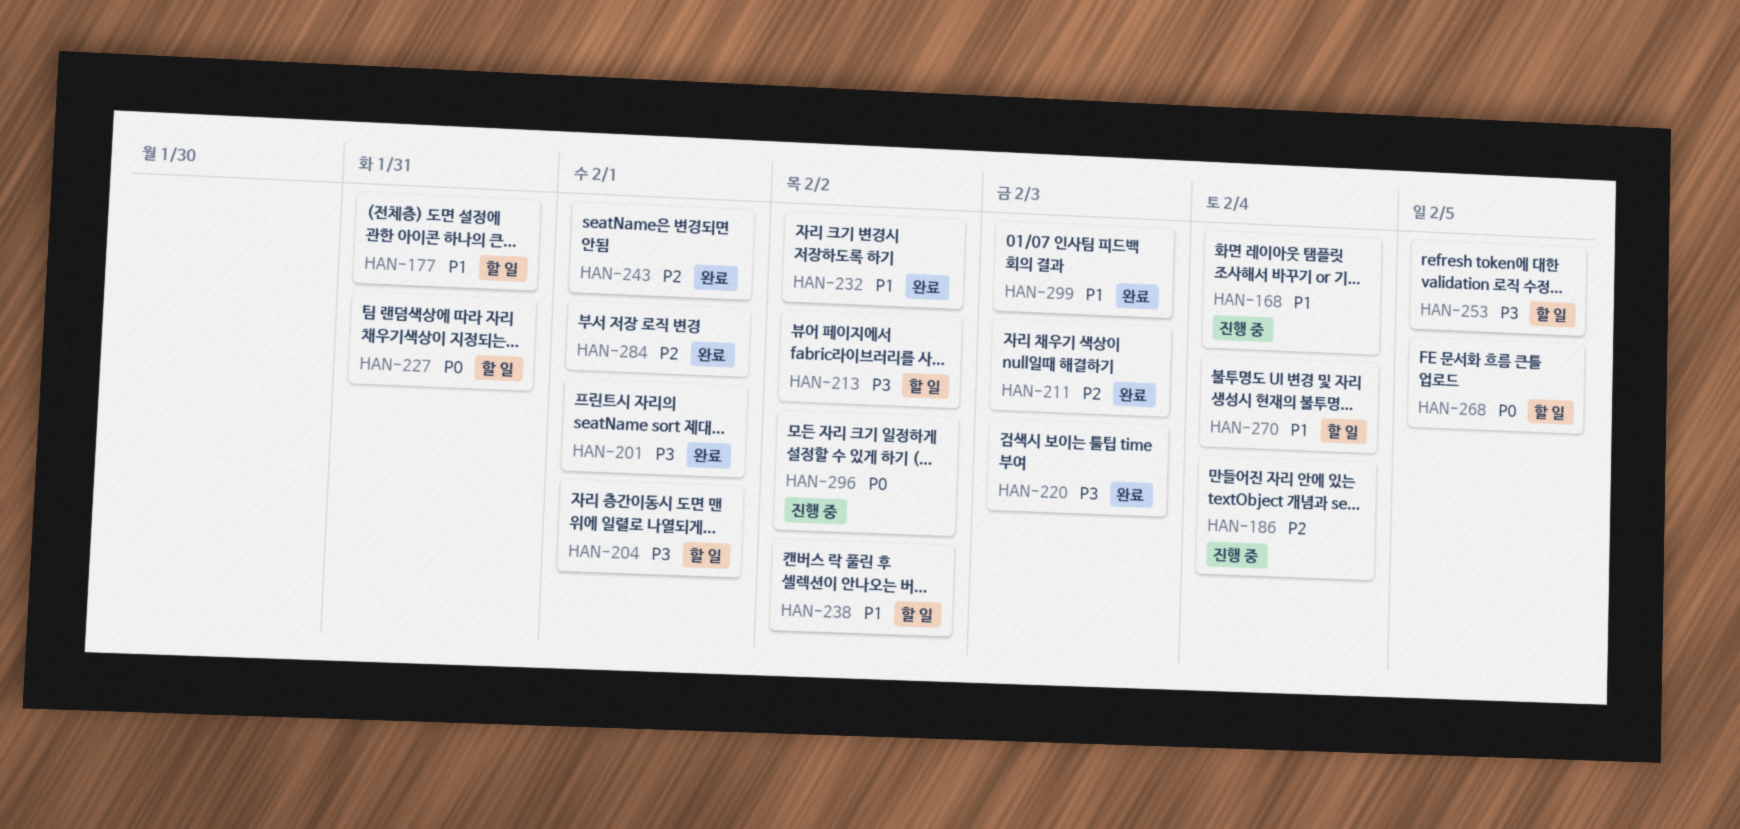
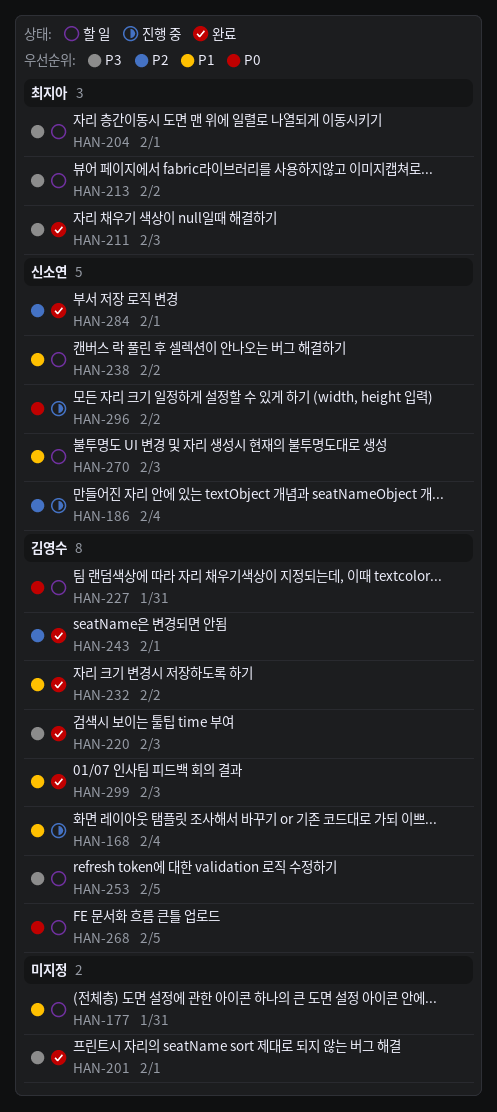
HAN-211, priority: P2 -> P3
HAN-270, due: Feb 4 -> Feb 3

